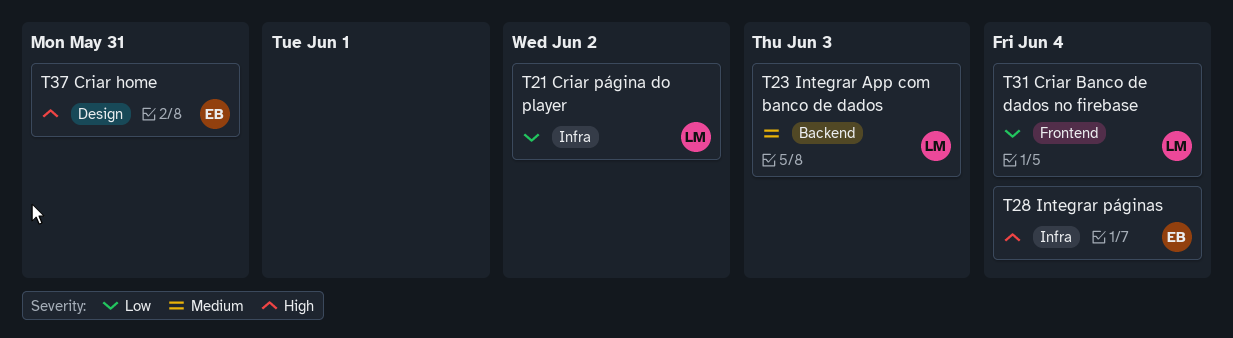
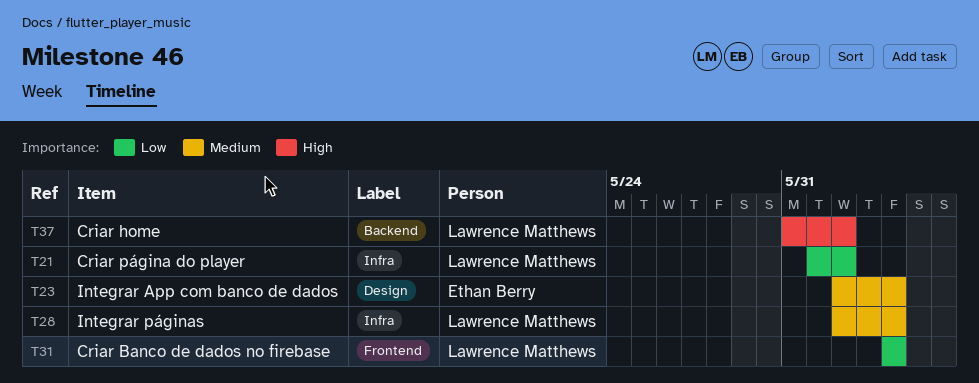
T23, owner: Lawrence Matthews -> Ethan Berry
T23, label: Backend -> Design
T23, due: Jun 3 -> Jun 4
T28, owner: Ethan Berry -> Lawrence Matthews
T28, priority: High -> Medium
T37, owner: Ethan Berry -> Lawrence Matthews
T37, label: Design -> Backend
T37, due: May 31 -> Jun 2

